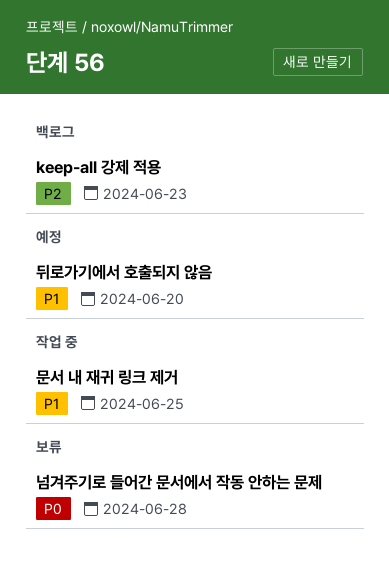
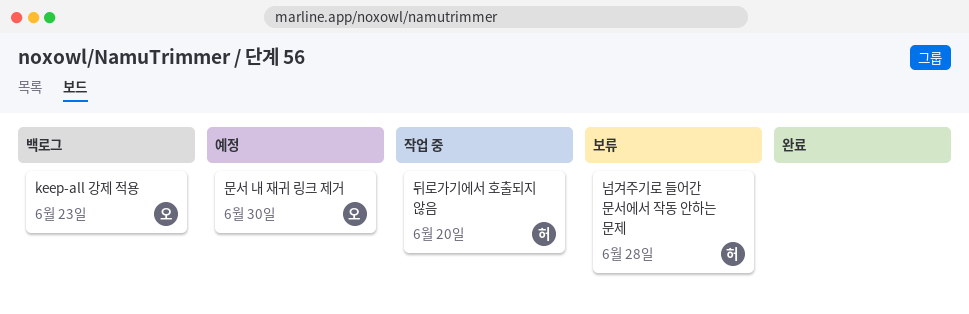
뒤로가기에서 호출되지 않음, status: 예정 -> 작업 중
문서 내 재귀 링크 제거, status: 작업 중 -> 예정
문서 내 재귀 링크 제거, due: Jun 25 -> Jun 30

